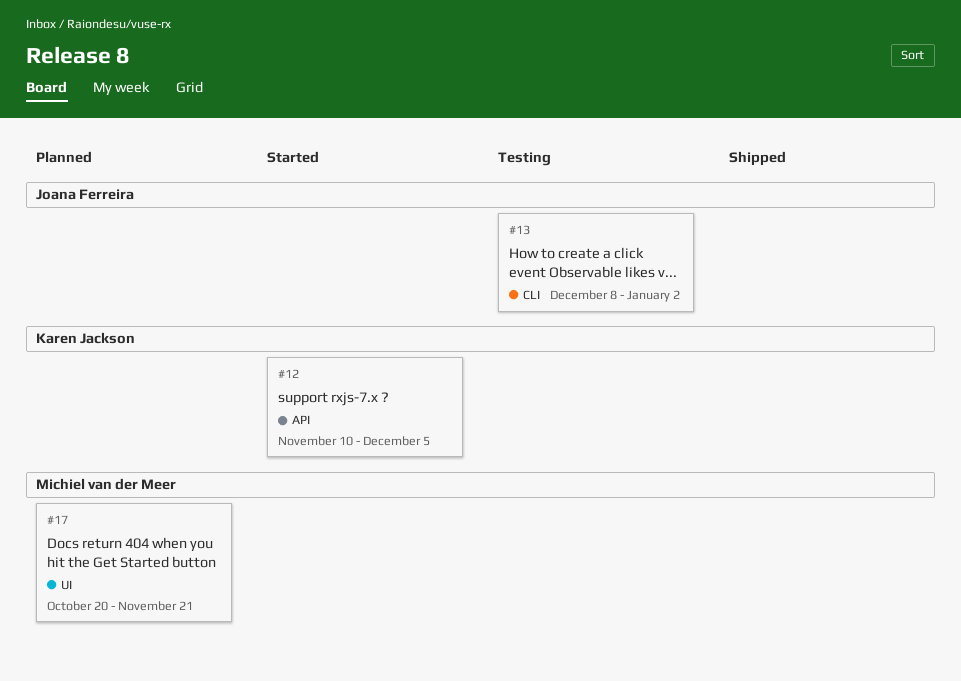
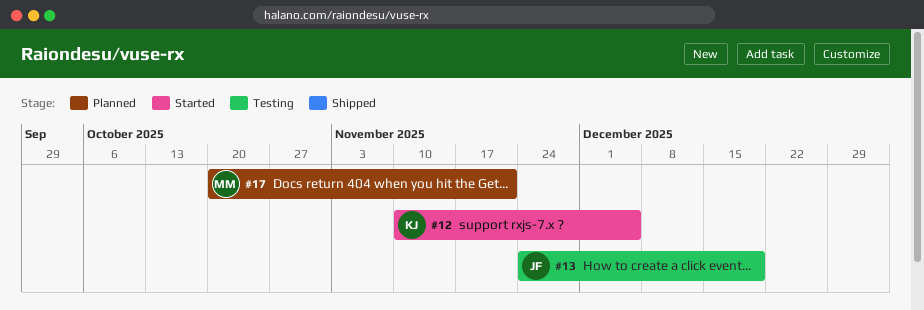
#13, start: Dec 8 -> Nov 24
#13, due: Jan 2 -> Dec 19

